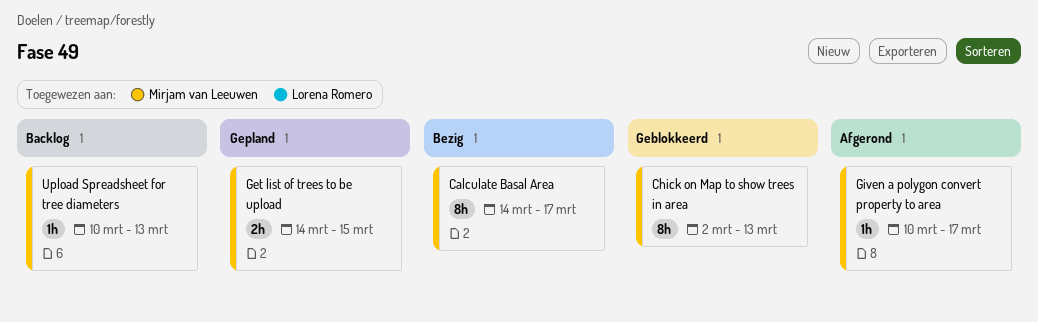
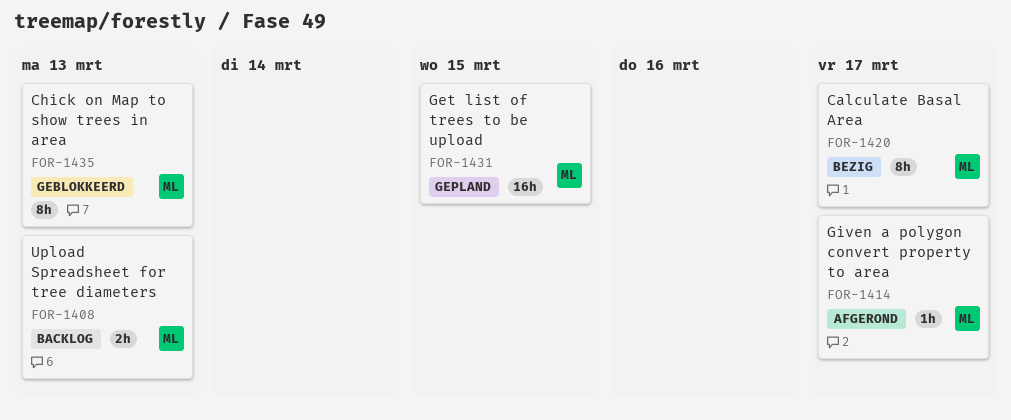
Get list of trees to be upload, estimate: 2h -> 16h
Upload Spreadsheet for tree diameters, estimate: 1h -> 2h

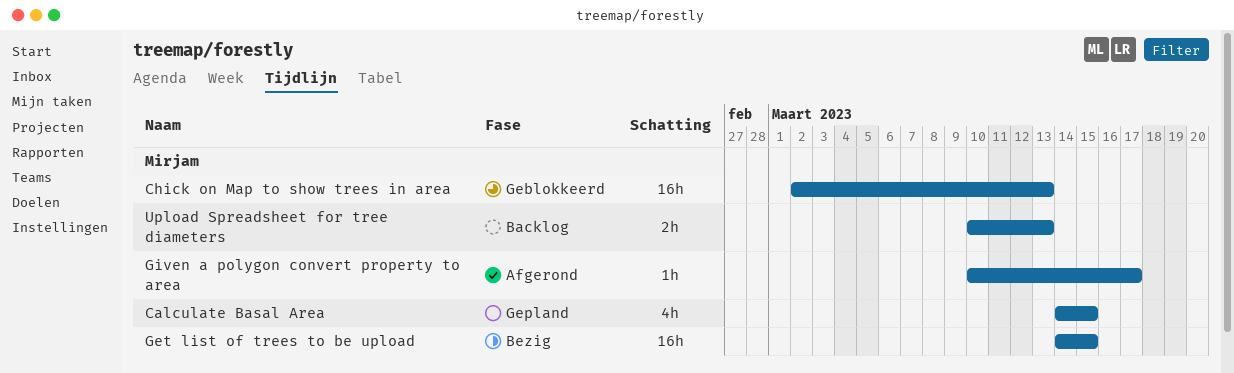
Calculate Basal Area, status: Bezig -> Gepland
Calculate Basal Area, estimate: 8h -> 4h
Calculate Basal Area, due: Mar 17 -> Mar 15
Chick on Map to show trees in area, estimate: 8h -> 16h
Get list of trees to be upload, status: Gepland -> Bezig

